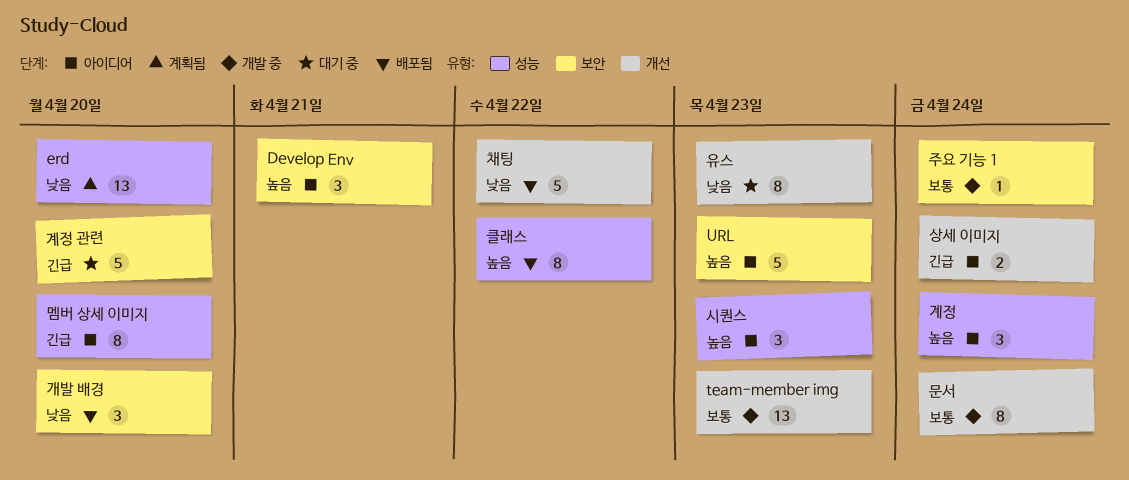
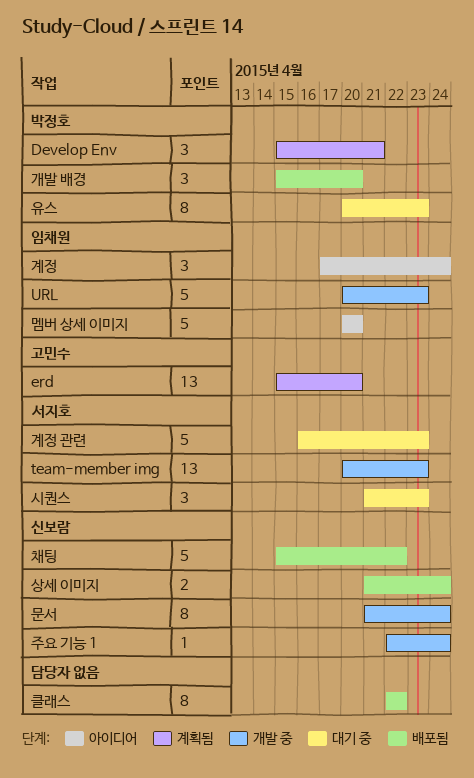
Develop Env, status: 아이디어 -> 계획됨
URL, status: 아이디어 -> 개발 중
계정 관련, due: Apr 20 -> Apr 23
멤버 상세 이미지, estimate: 8 -> 5
상세 이미지, status: 아이디어 -> 배포됨
시퀀스, status: 아이디어 -> 대기 중

